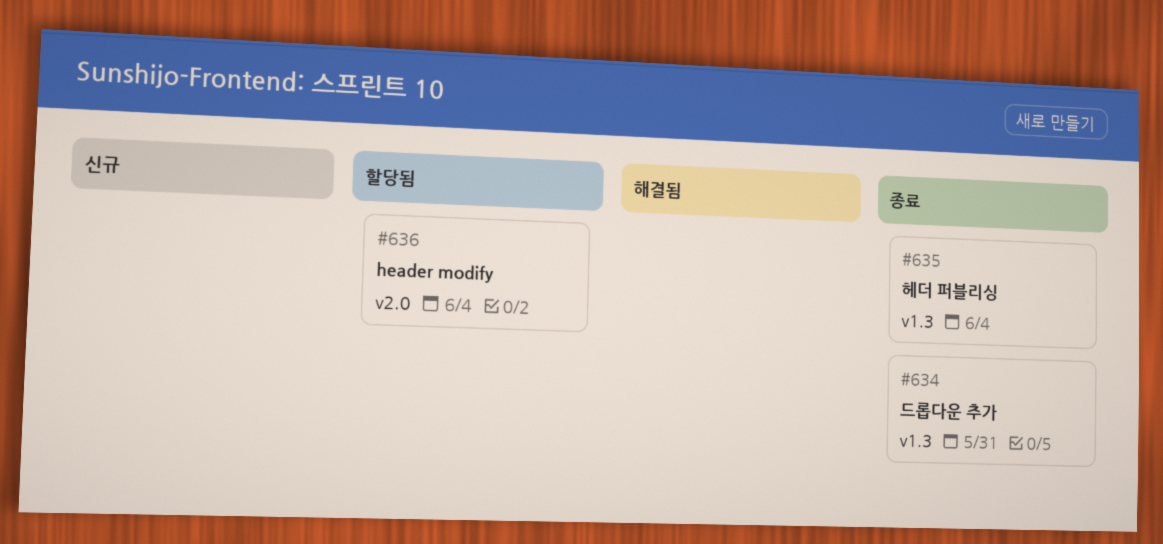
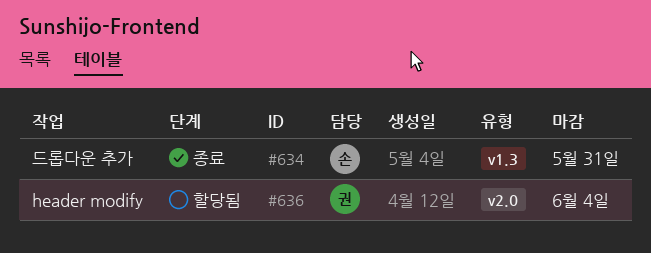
#635: present -> none

